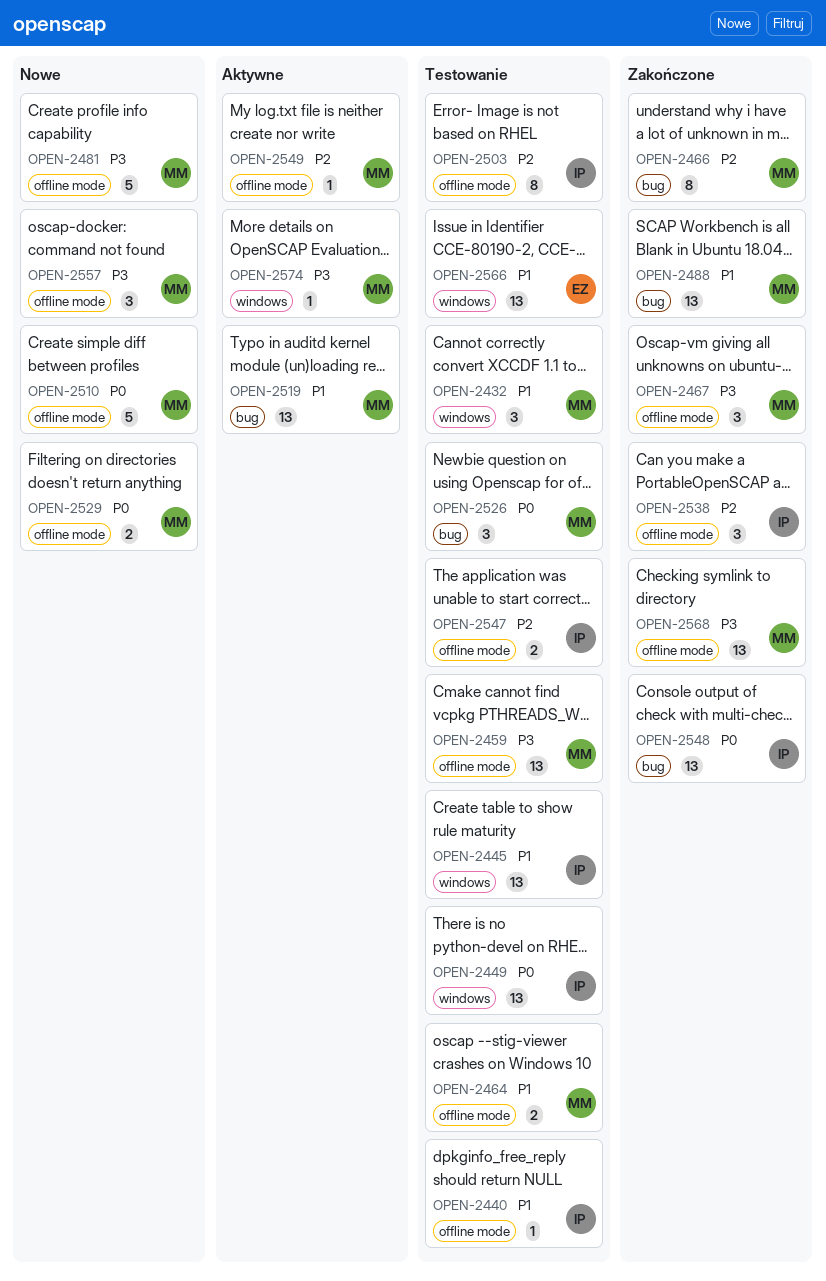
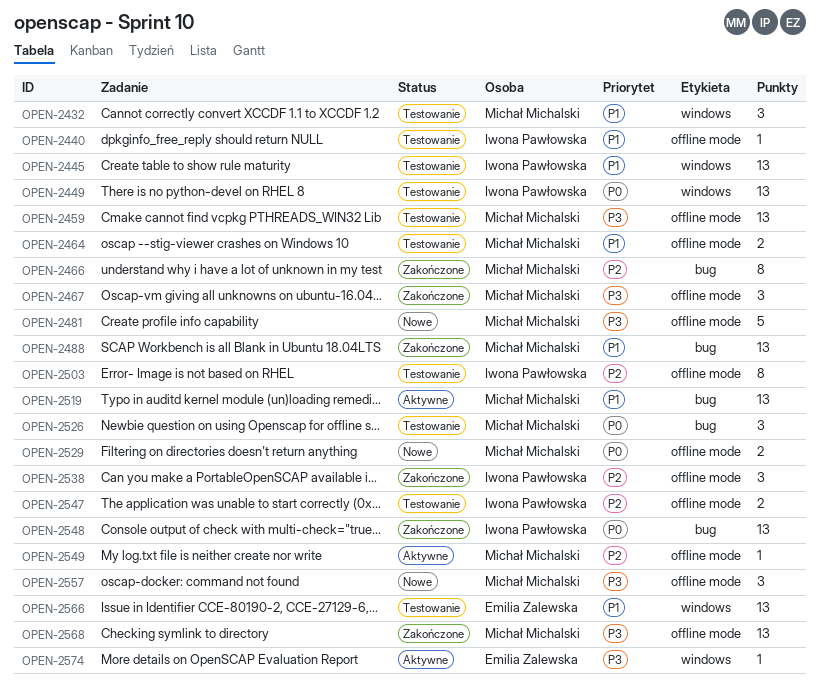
OPEN-2510: present -> none
OPEN-2574, owner: Michał Michalski -> Emilia Zalewska

